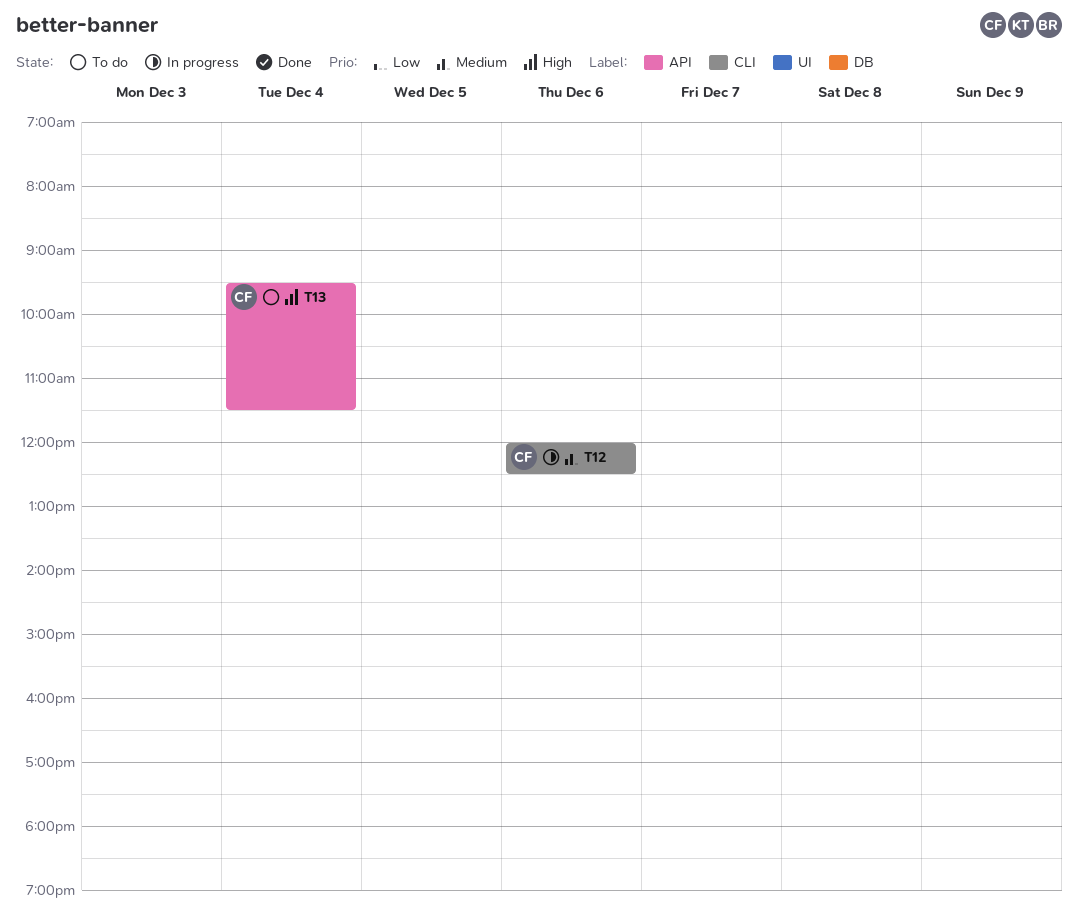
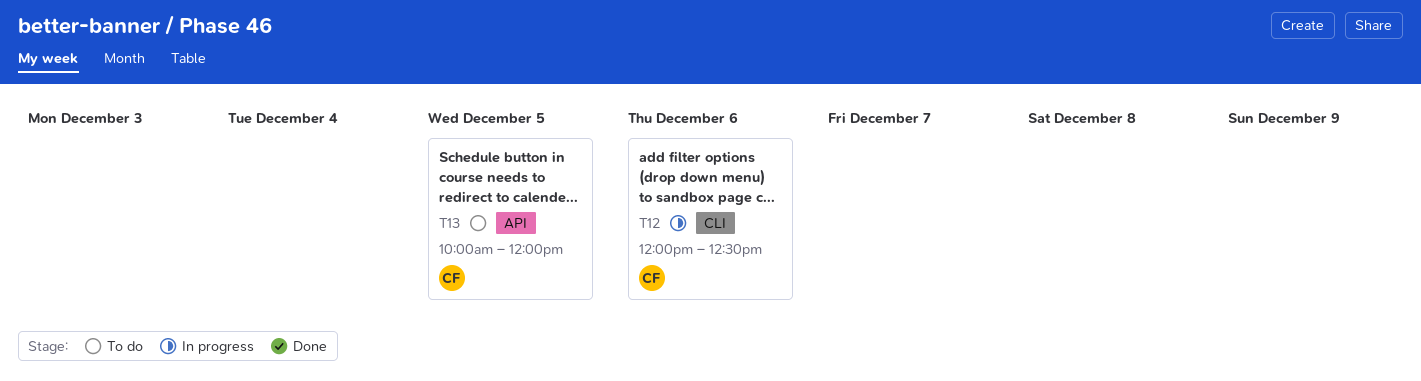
T13, day: Dec 4 -> Dec 5
T13, begins: 09:30 -> 10:00
T13, ends: 11:30 -> 12:00

